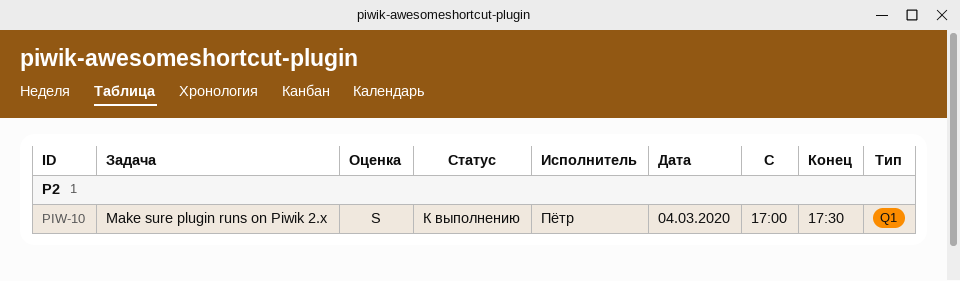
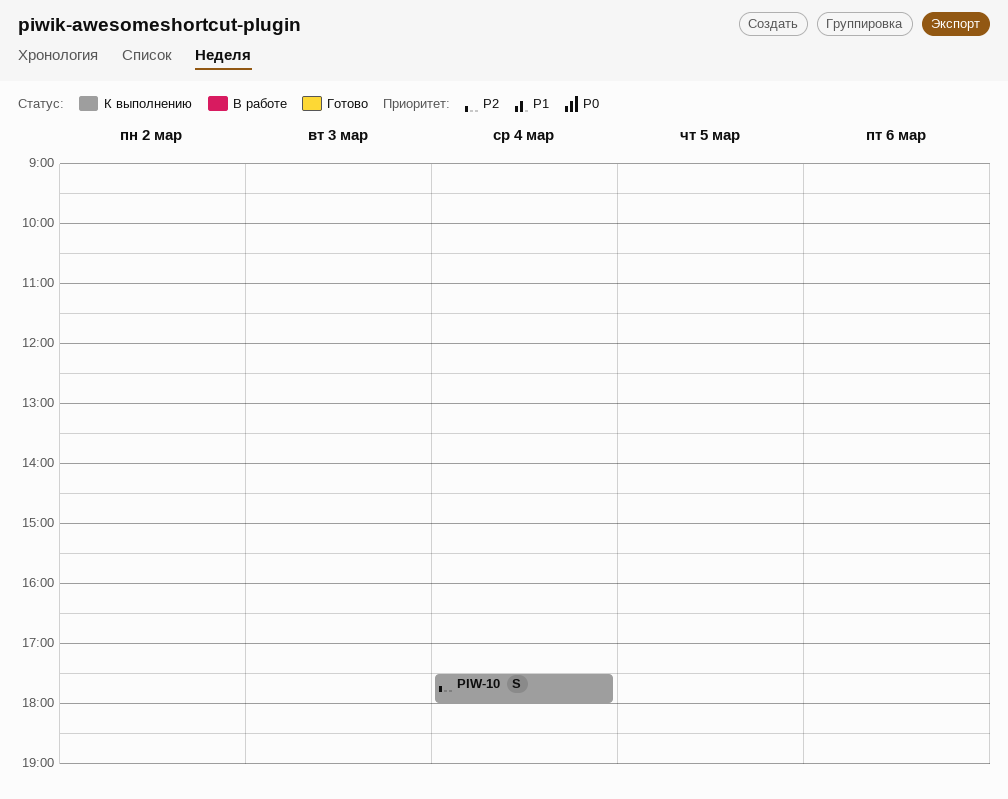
PIW-10, begins: 17:00 -> 17:30
PIW-10, ends: 17:30 -> 18:00

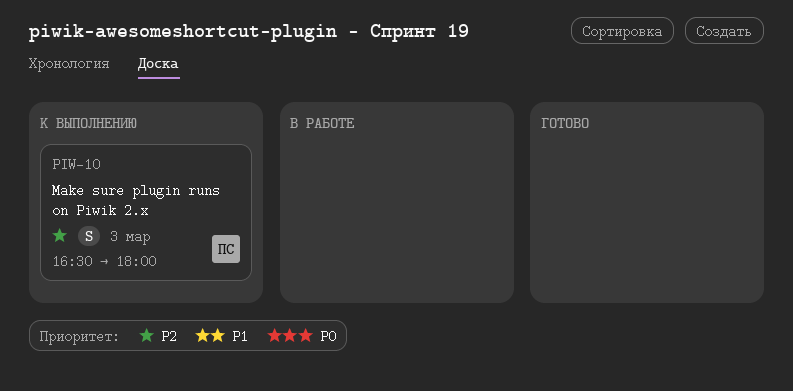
PIW-10, day: Mar 4 -> Mar 3
PIW-10, begins: 17:30 -> 16:30

